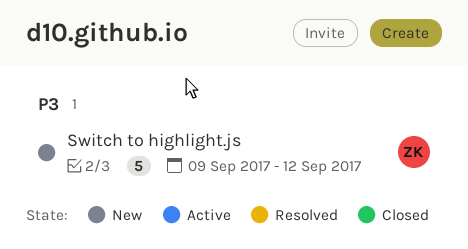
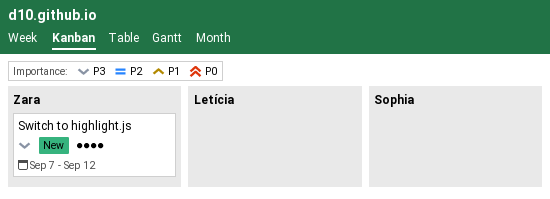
Switch to highlight.js, estimate: 5 -> 4
Switch to highlight.js, start: Sep 9 -> Sep 7

